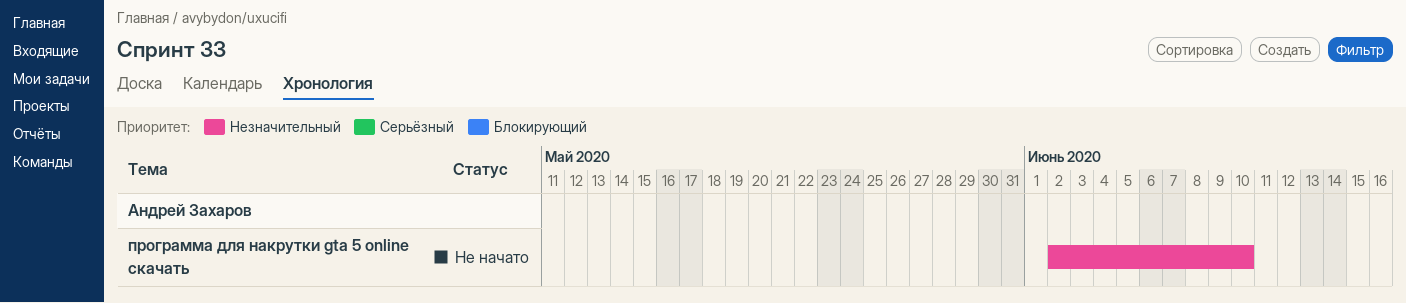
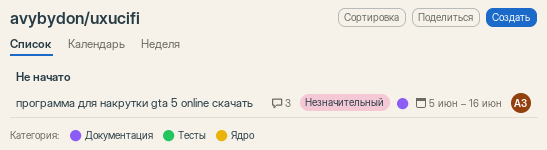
программа для накрутки gta 5 online скачать, start: Jun 2 -> Jun 5
программа для накрутки gta 5 online скачать, due: Jun 10 -> Jun 16

